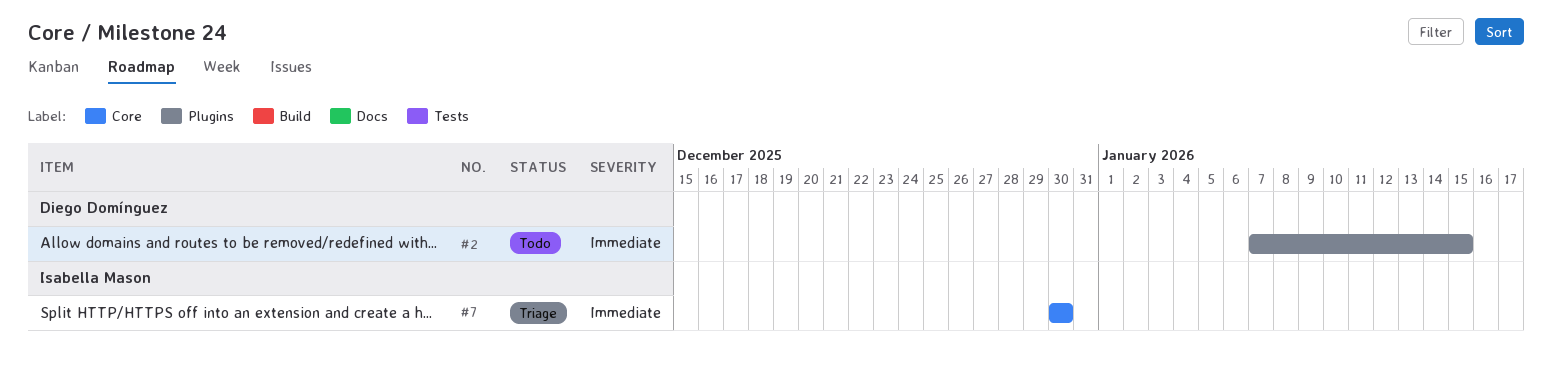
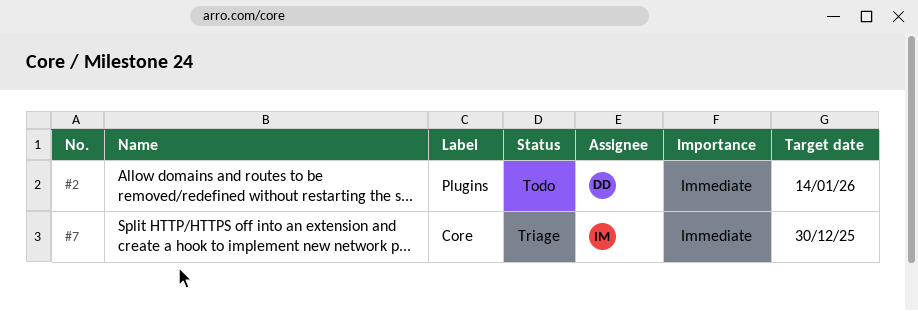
#2, due: Jan 15 -> Jan 14

